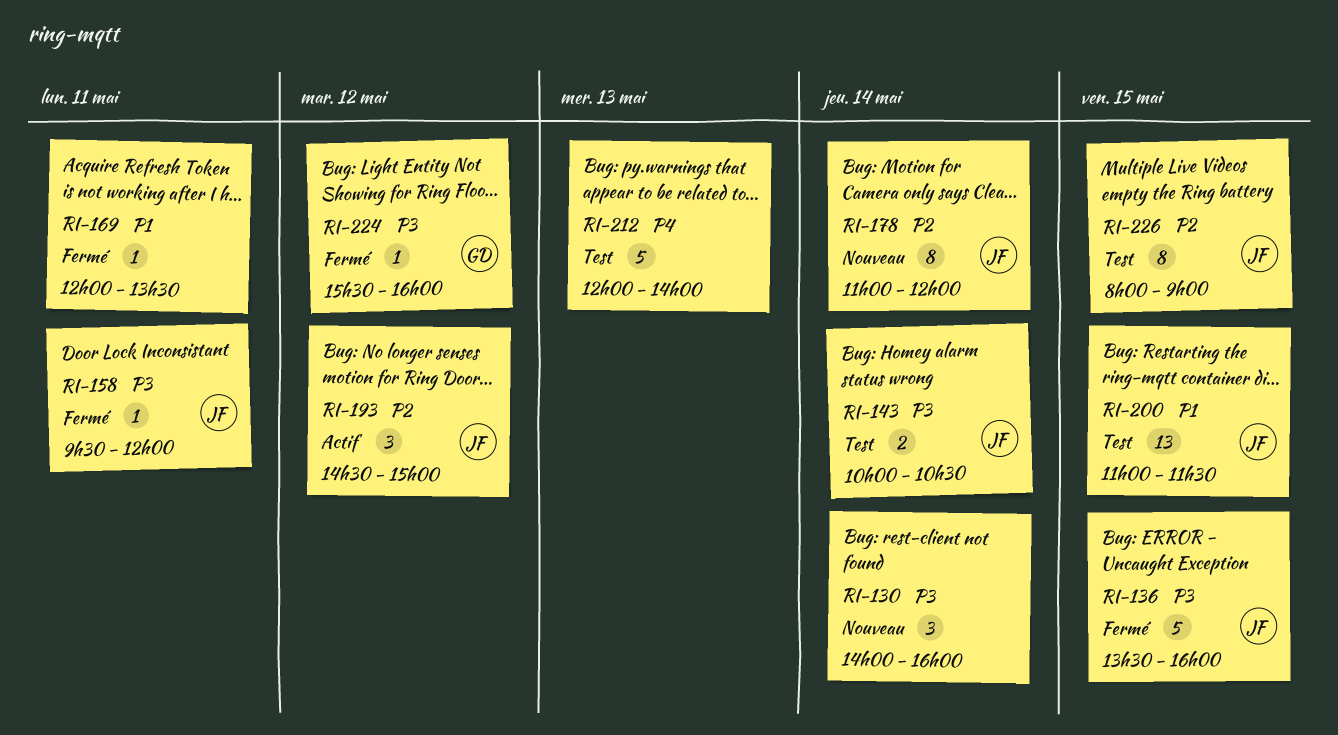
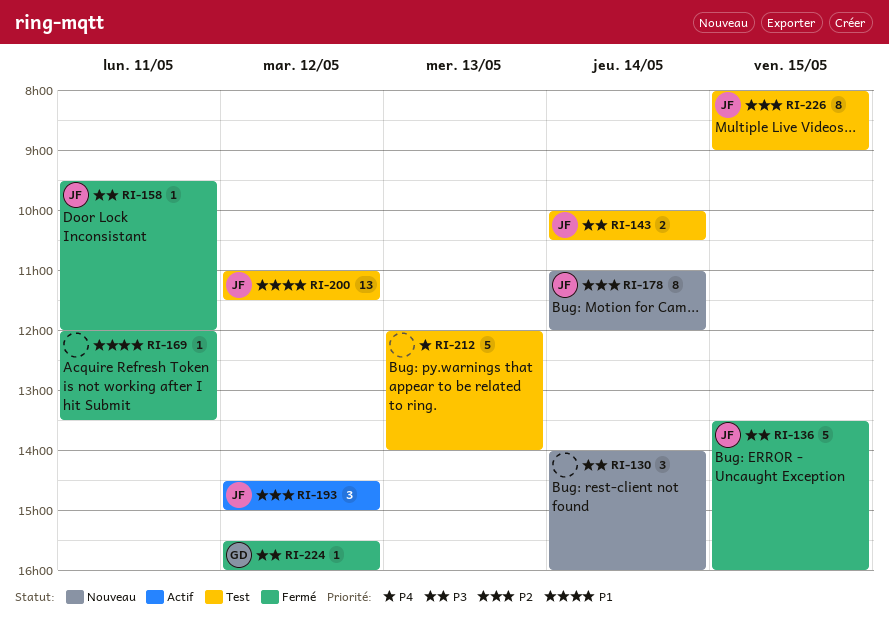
RI-200, day: May 15 -> May 12

